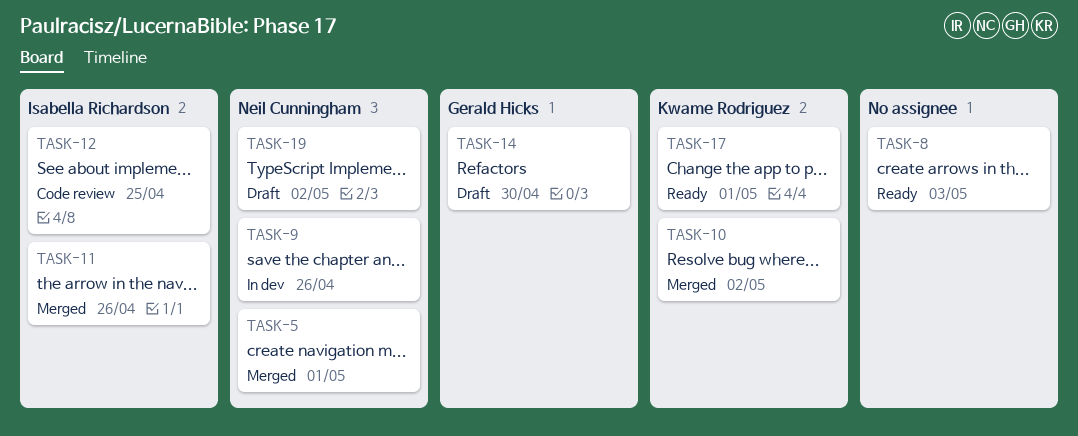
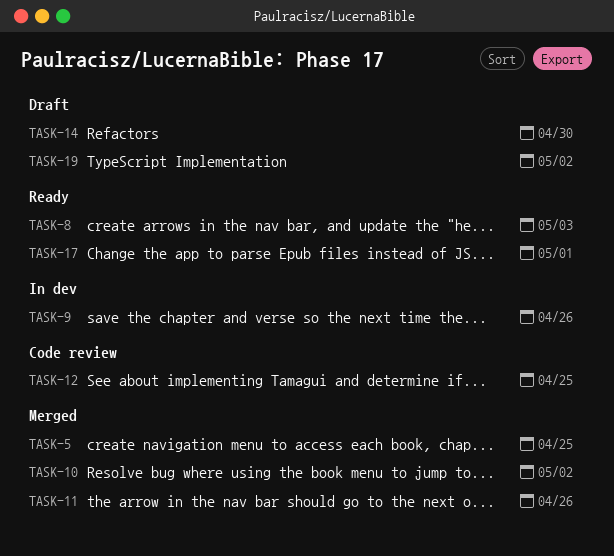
TASK-5, due: May 1 -> Apr 25

